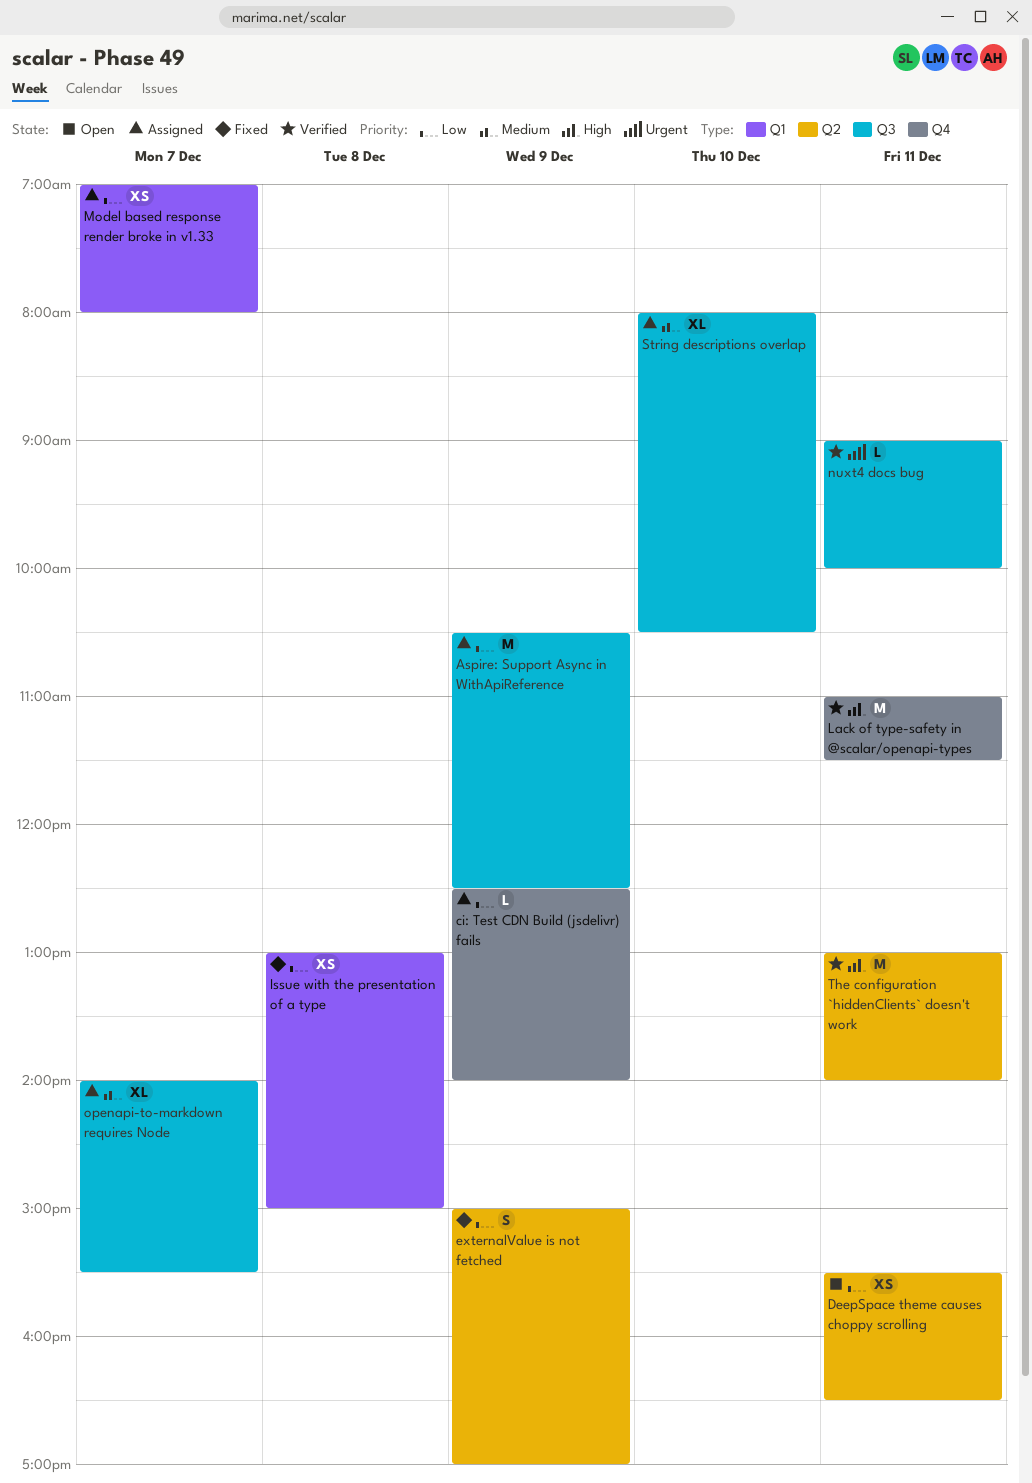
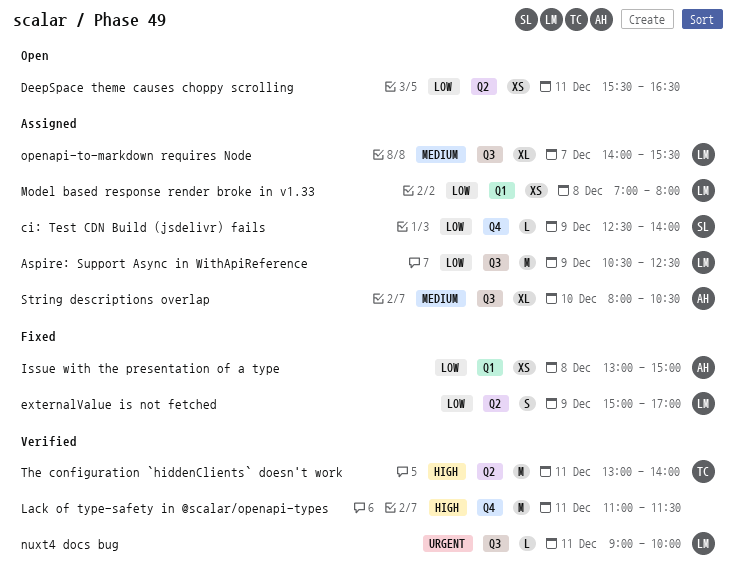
Model based response render broke in v1.33, day: Dec 7 -> Dec 8

